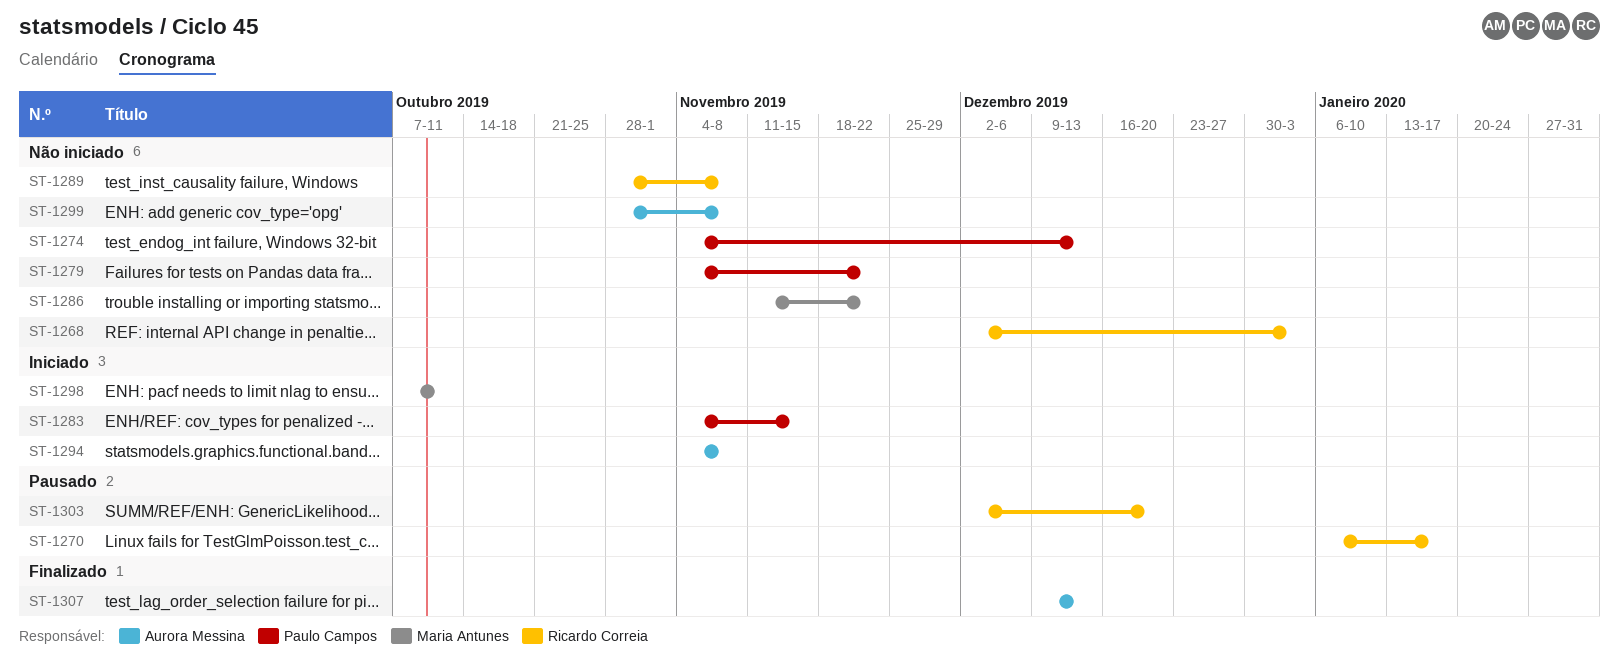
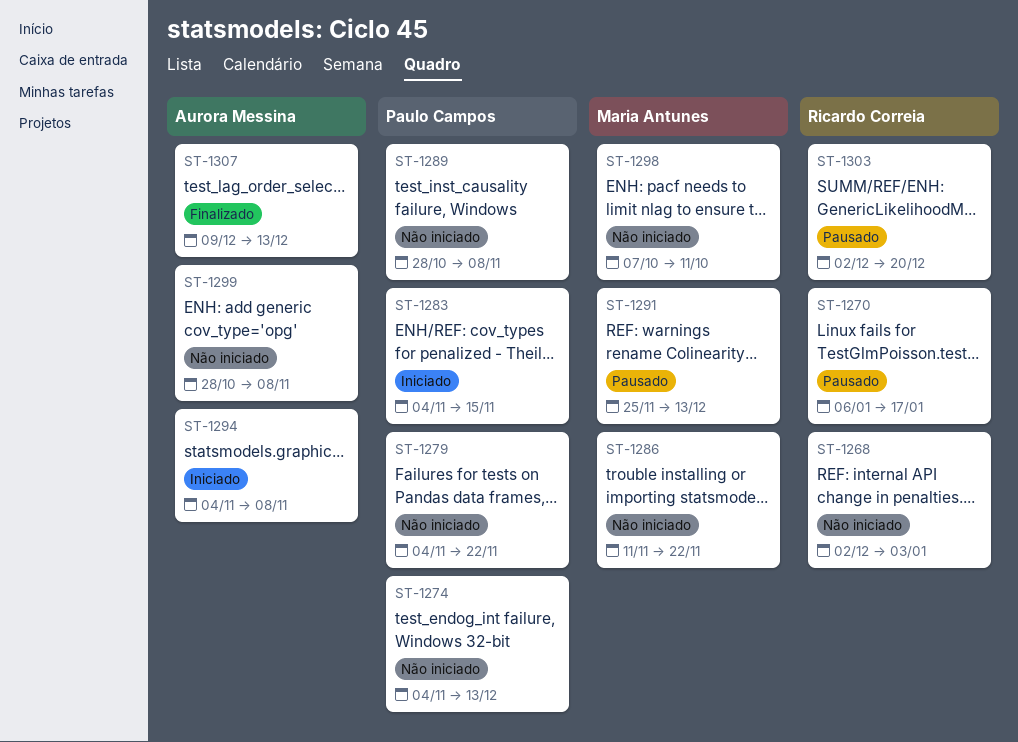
ST-1289, owner: Ricardo Correia -> Paulo Campos
ST-1291: none -> present
ST-1298, status: Iniciado -> Não iniciado

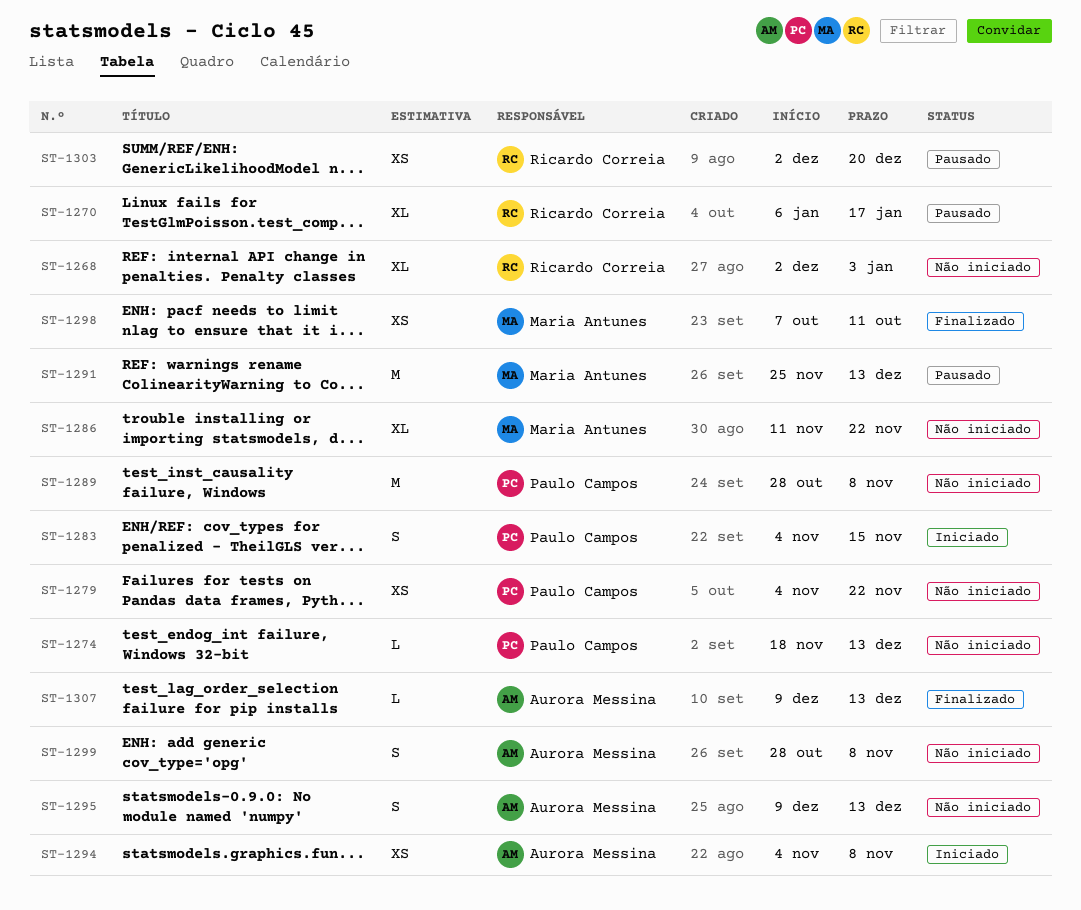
ST-1274, start: Nov 4 -> Nov 18
ST-1295: none -> present
ST-1298, status: Não iniciado -> Finalizado

